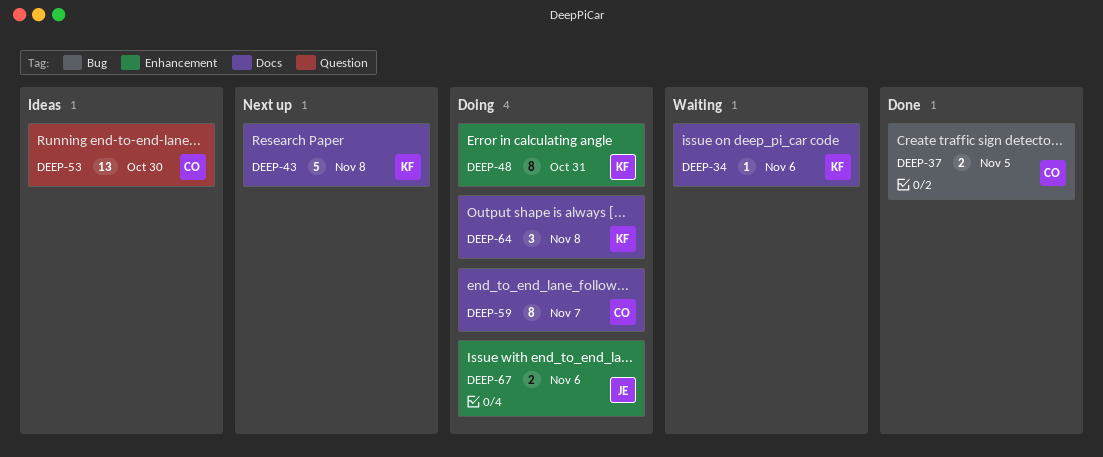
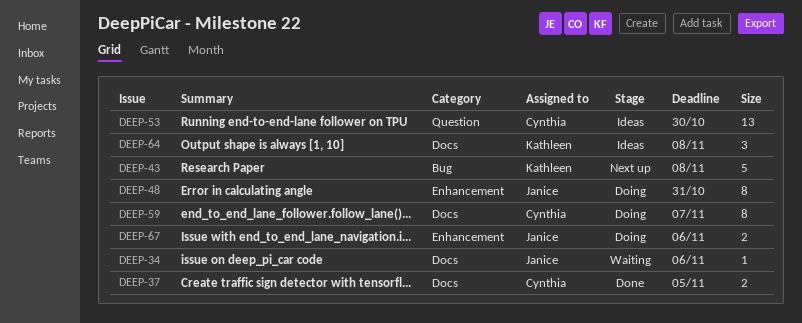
DEEP-34, owner: Kathleen -> Janice
DEEP-37, label: Bug -> Docs
DEEP-43, label: Docs -> Bug
DEEP-48, owner: Kathleen -> Janice
DEEP-64, status: Doing -> Ideas

